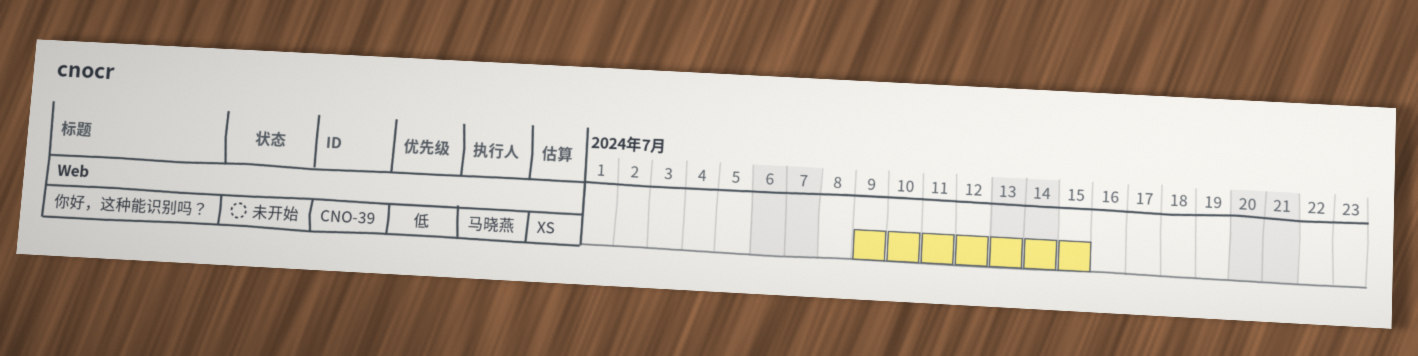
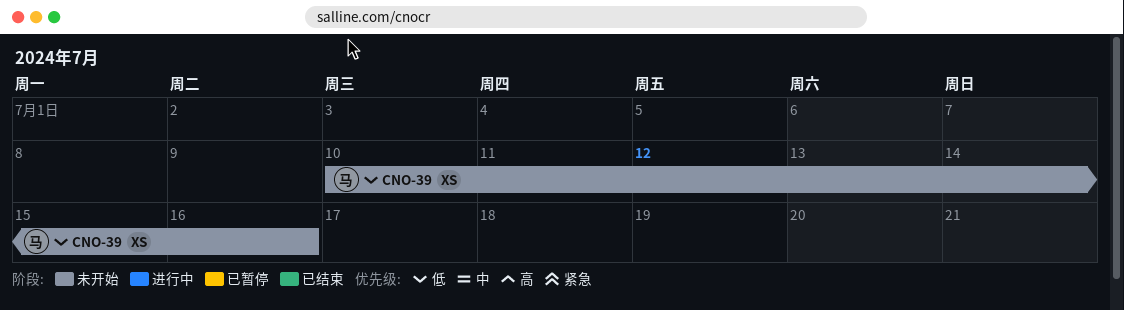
CNO-39, start: Jul 9 -> Jul 10
CNO-39, due: Jul 15 -> Jul 16

